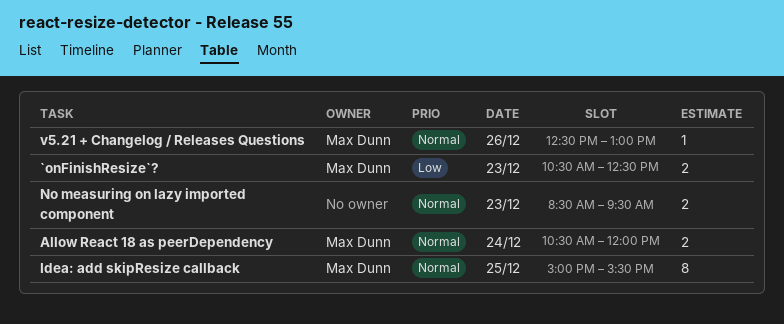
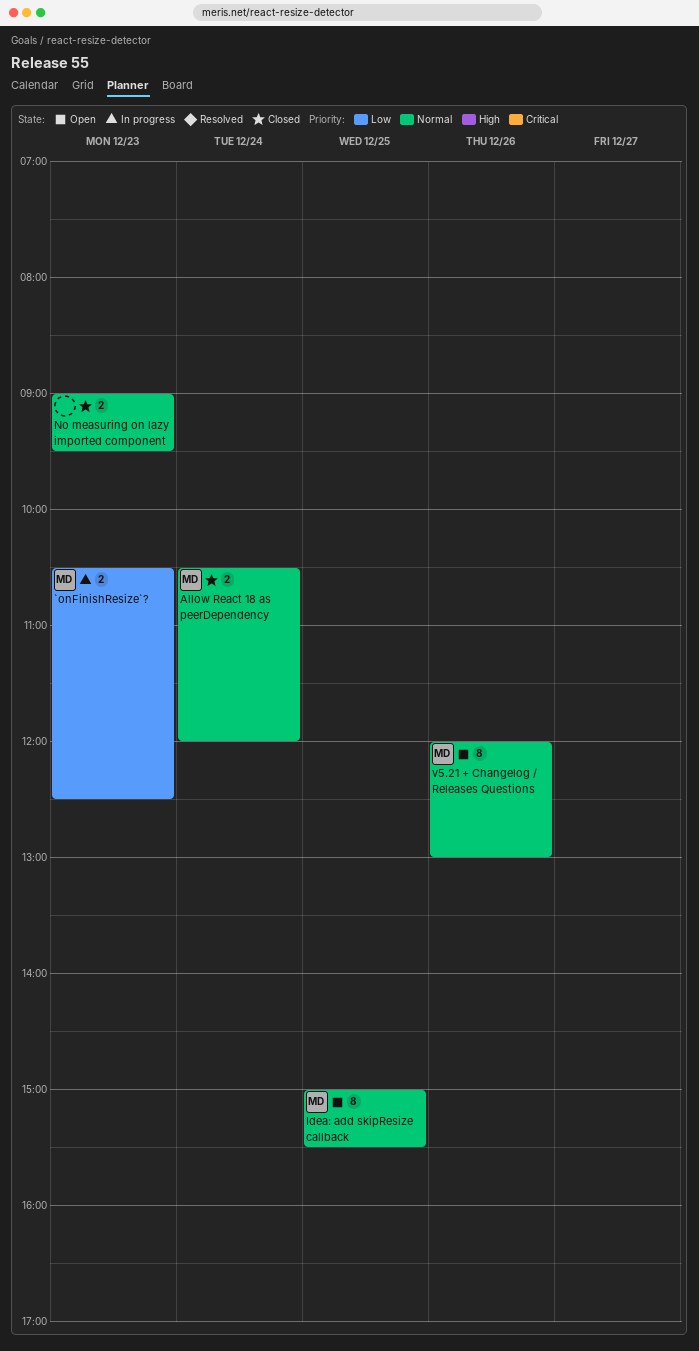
No measuring on lazy imported component, begins: 08:30 -> 09:00
v5.21 + Changelog / Releases Questions, estimate: 1 -> 8
v5.21 + Changelog / Releases Questions, begins: 12:30 -> 12:00

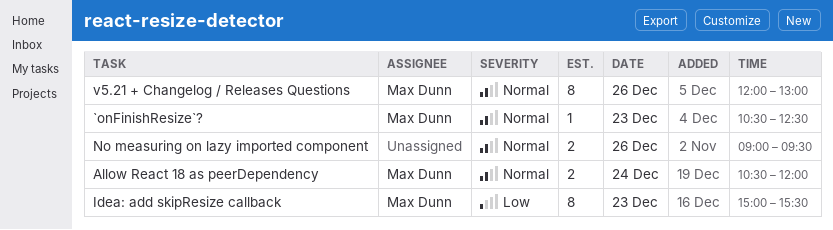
`onFinishResize`?, priority: Low -> Normal
`onFinishResize`?, estimate: 2 -> 1
Idea: add skipResize callback, priority: Normal -> Low
Idea: add skipResize callback, day: Dec 25 -> Dec 23
No measuring on lazy imported component, day: Dec 23 -> Dec 26

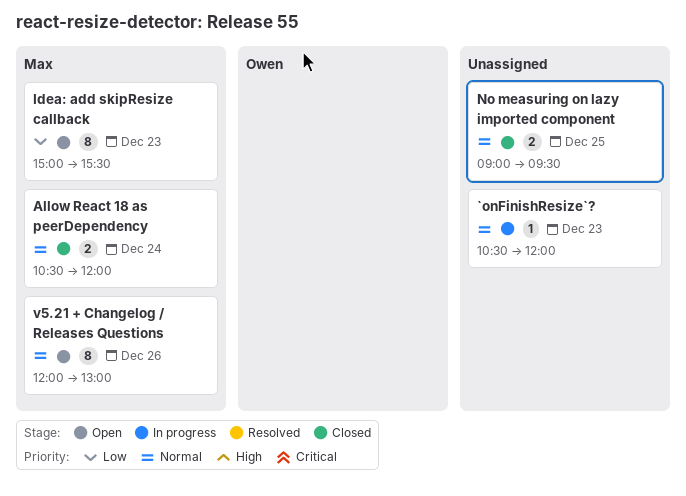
`onFinishResize`?, owner: Max Dunn -> none
`onFinishResize`?, ends: 12:30 -> 12:00
No measuring on lazy imported component, day: Dec 26 -> Dec 25

